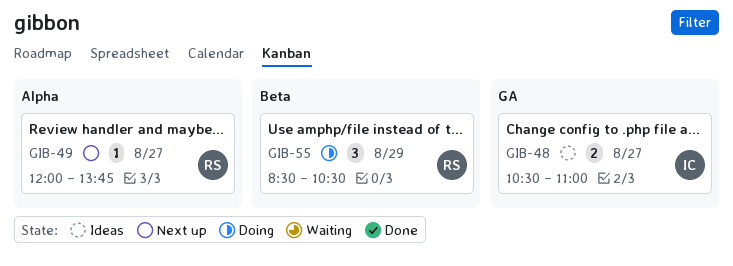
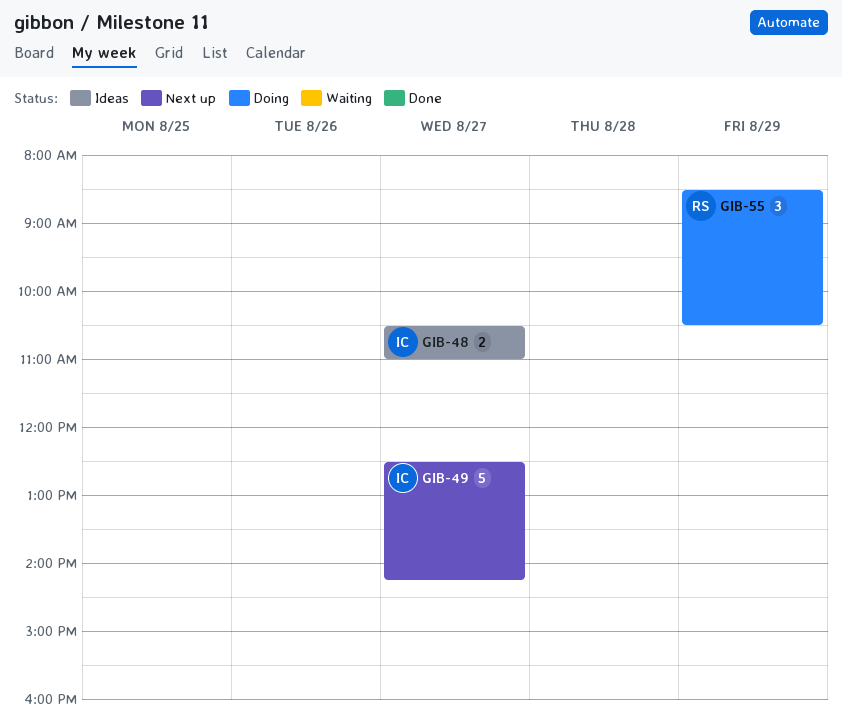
GIB-49, owner: RS -> IC
GIB-49, estimate: 1 -> 5
GIB-49, begins: 12:00 -> 12:30
GIB-49, ends: 13:45 -> 14:15

